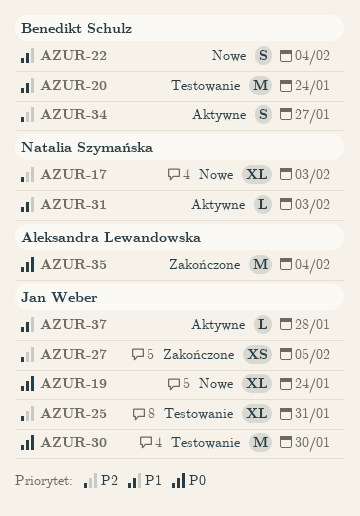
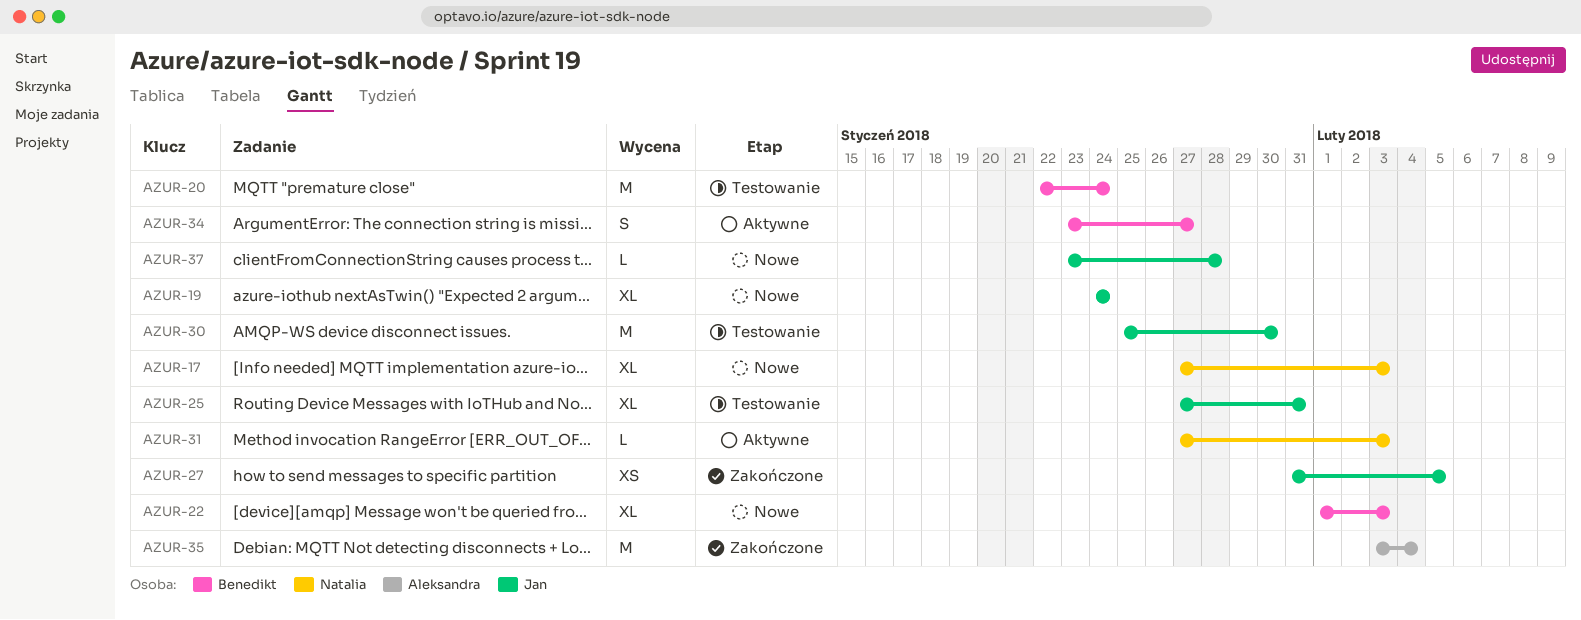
AZUR-22, estimate: S -> XL
AZUR-22, due: Feb 4 -> Feb 3
AZUR-37, status: Aktywne -> Nowe

